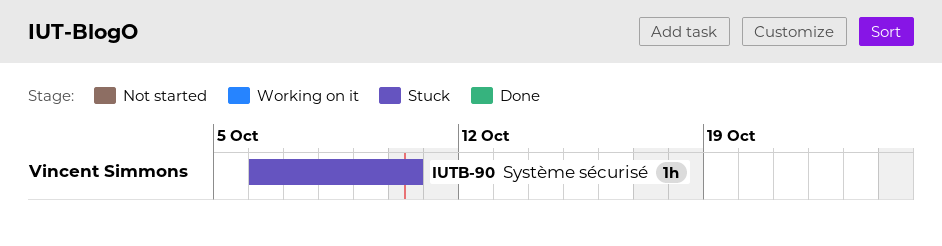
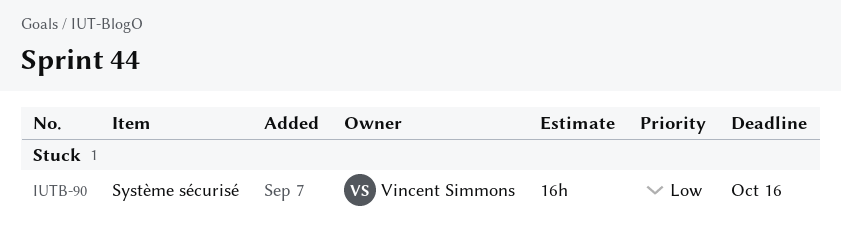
IUTB-90, estimate: 1h -> 16h
IUTB-90, due: Oct 10 -> Oct 16

